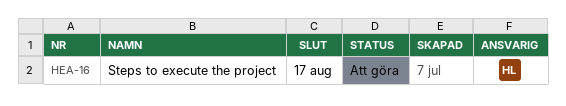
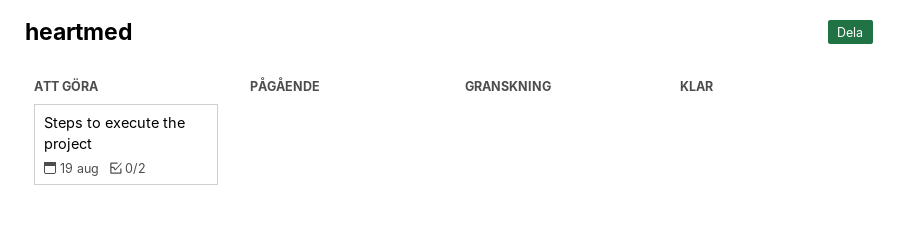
Steps to execute the project, due: Aug 17 -> Aug 19

